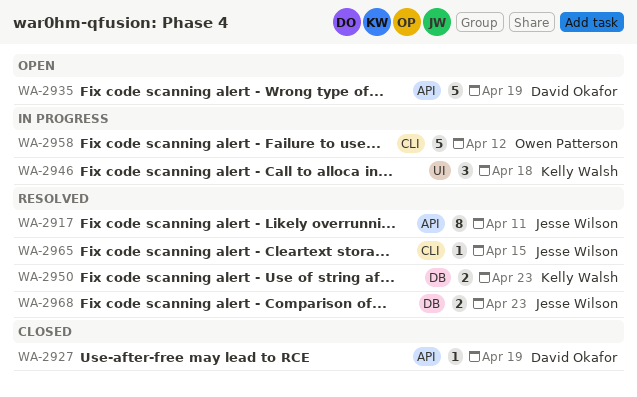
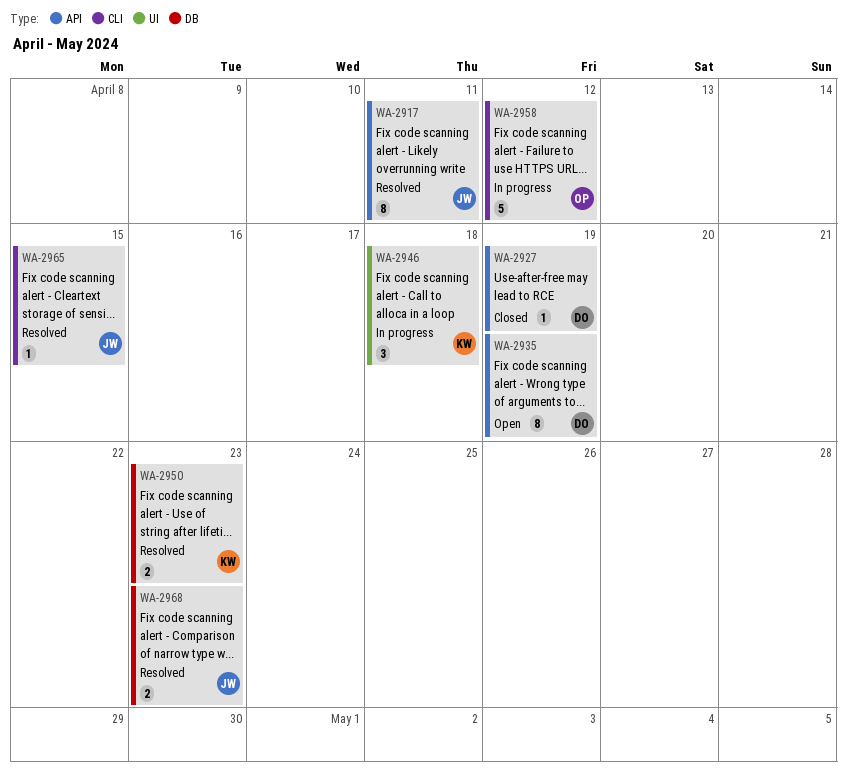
WA-2935, estimate: 5 -> 8

